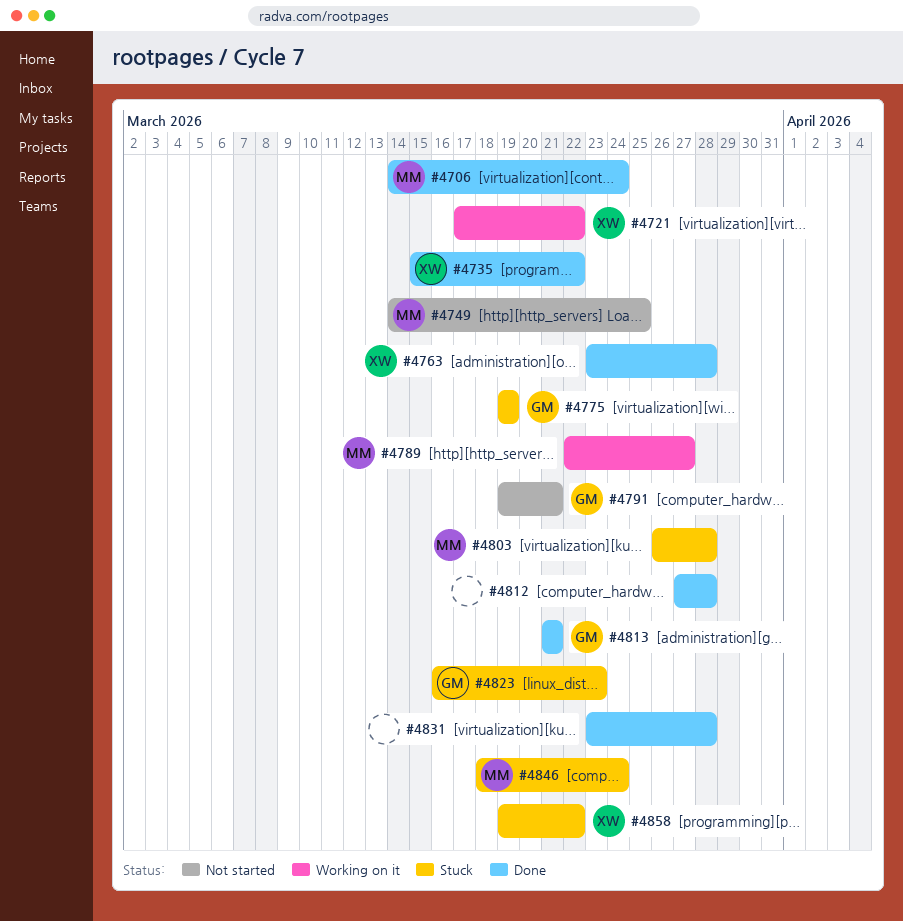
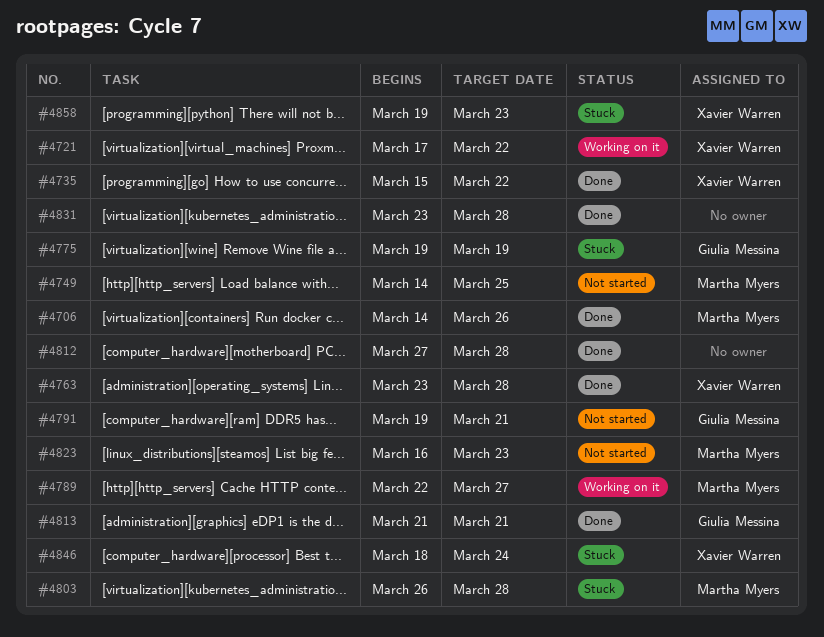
#4706, due: Mar 24 -> Mar 26
#4823, status: Stuck -> Not started
#4823, owner: Giulia Messina -> Martha Myers
#4846, owner: Martha Myers -> Xavier Warren
#4858, due: Mar 22 -> Mar 23

